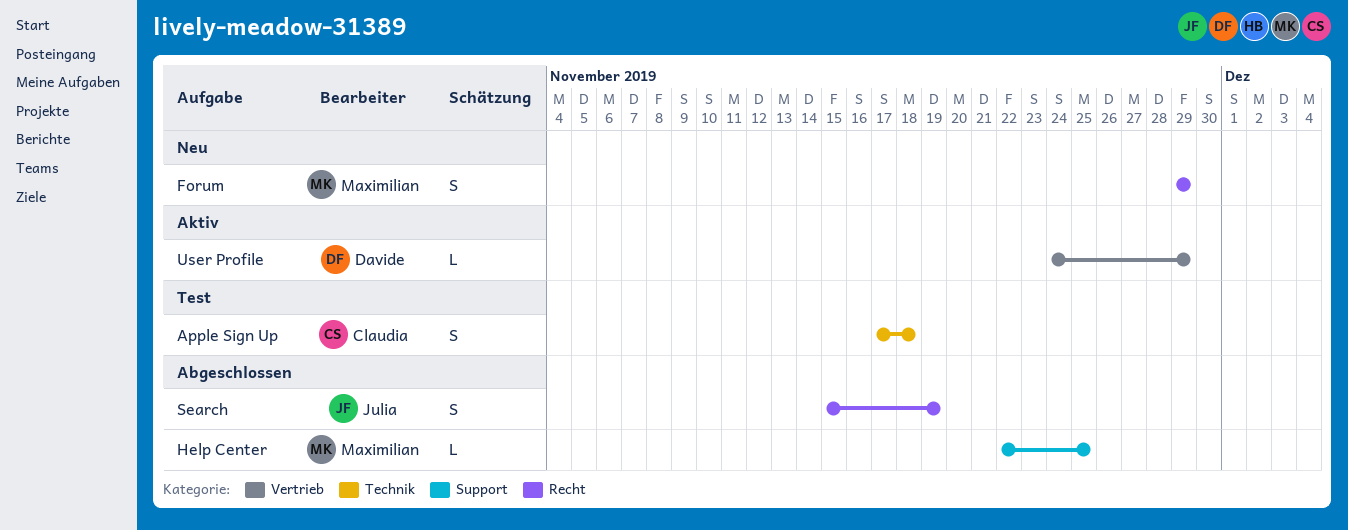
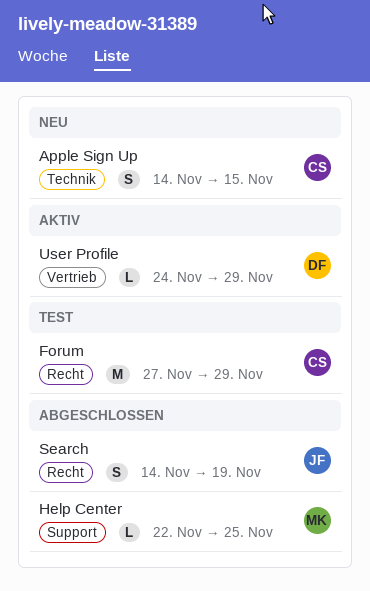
Apple Sign Up, status: Test -> Neu
Apple Sign Up, start: Nov 17 -> Nov 14
Apple Sign Up, due: Nov 18 -> Nov 15
Forum, status: Neu -> Test
Forum, owner: Maximilian -> Claudia
Forum, estimate: S -> M
Forum, start: Nov 29 -> Nov 27
Search, start: Nov 15 -> Nov 14

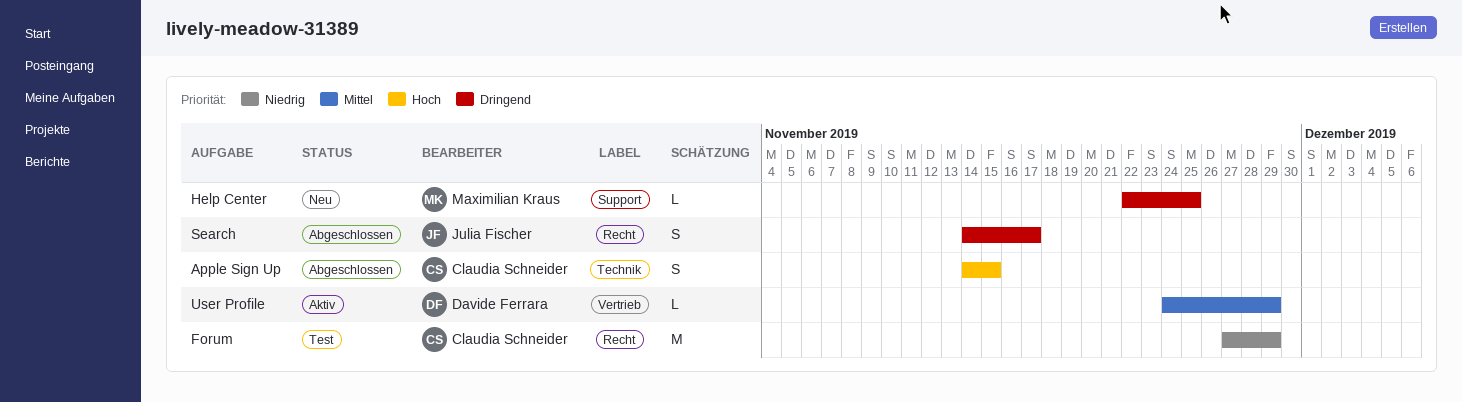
Apple Sign Up, status: Neu -> Abgeschlossen
Help Center, status: Abgeschlossen -> Neu
Search, due: Nov 19 -> Nov 17

